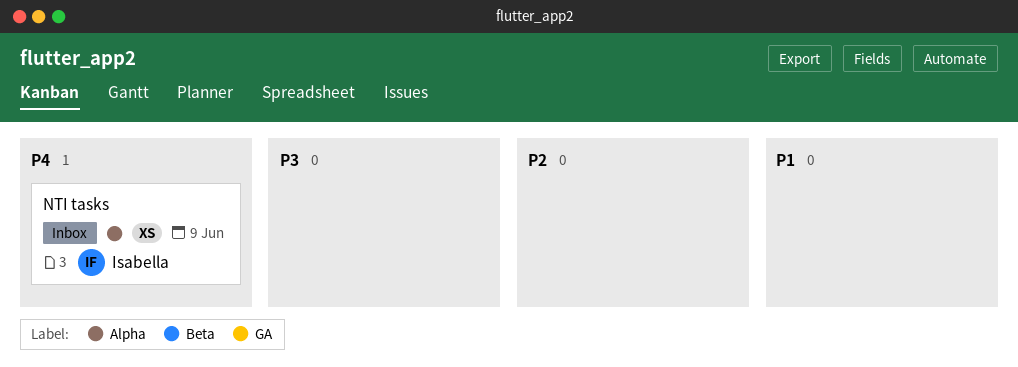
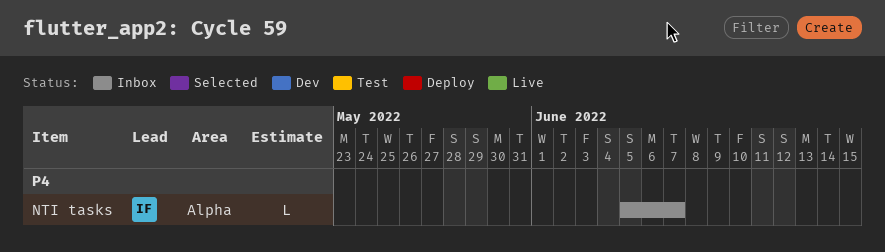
NTI tasks, estimate: XS -> L
NTI tasks, due: Jun 9 -> Jun 7

